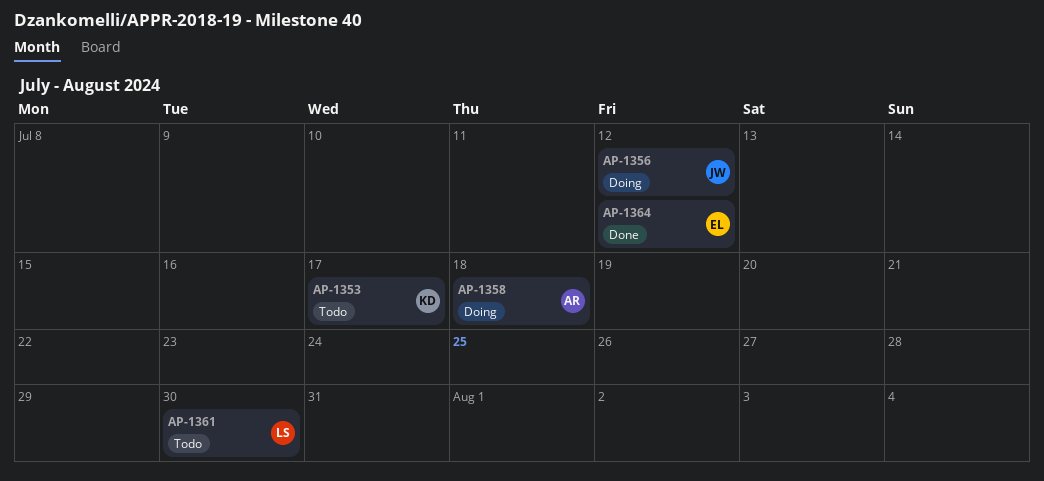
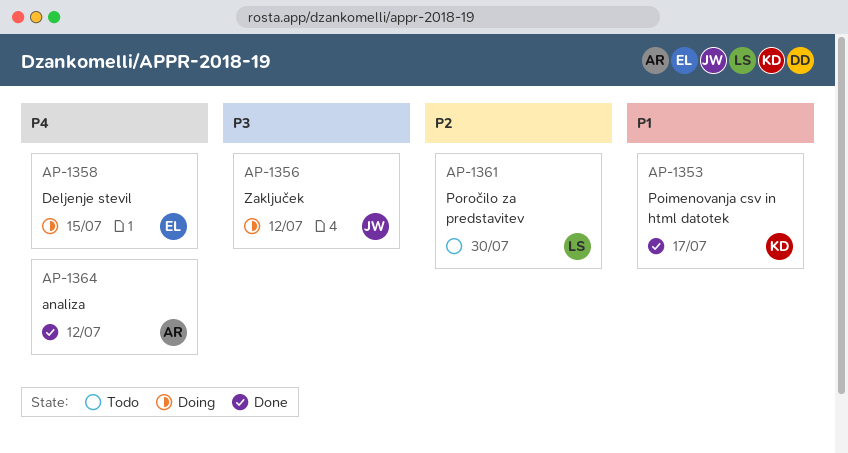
AP-1353, status: Todo -> Done
AP-1358, owner: AR -> EL
AP-1358, due: Jul 18 -> Jul 15
AP-1364, owner: EL -> AR

